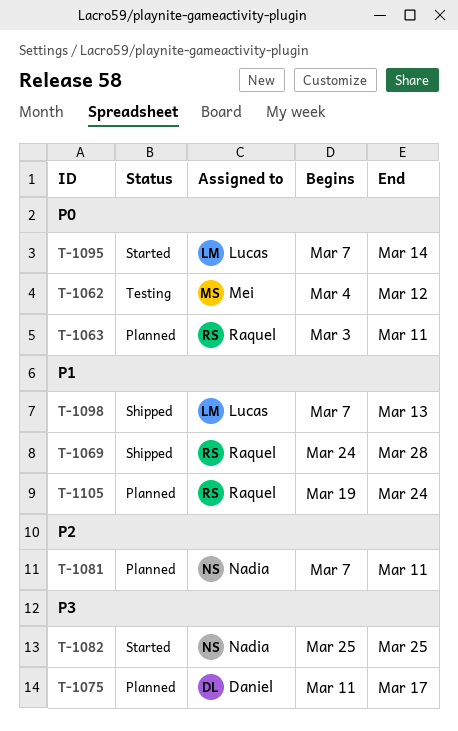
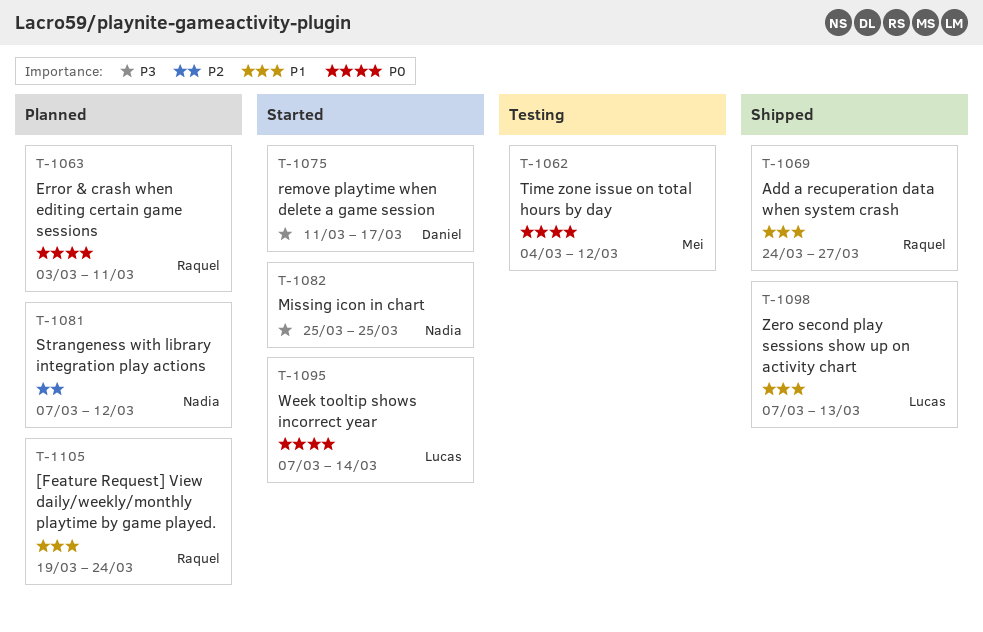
T-1069, due: Mar 28 -> Mar 27
T-1075, status: Planned -> Started
T-1081, due: Mar 11 -> Mar 12

